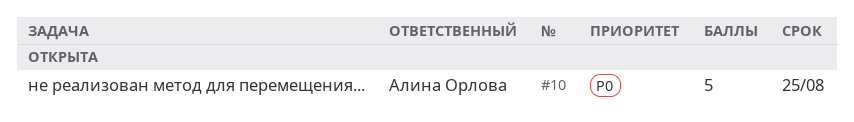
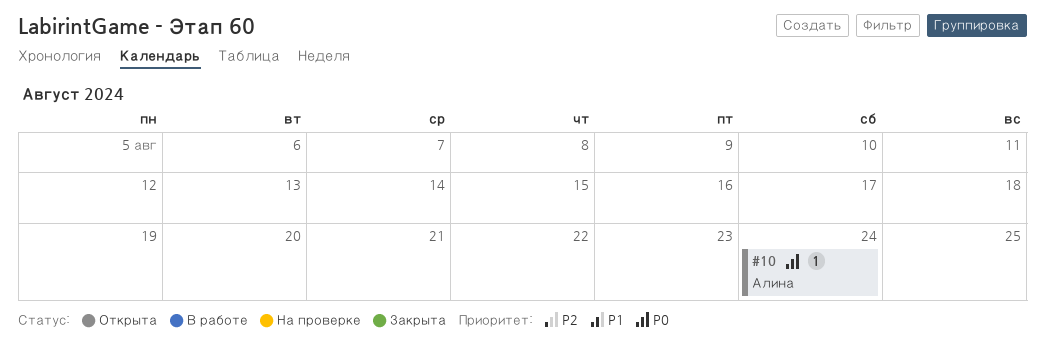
#10, estimate: 5 -> 1
#10, due: Aug 25 -> Aug 24

